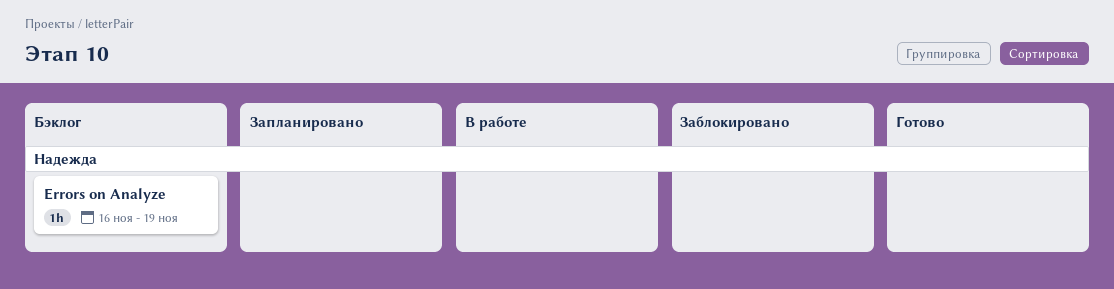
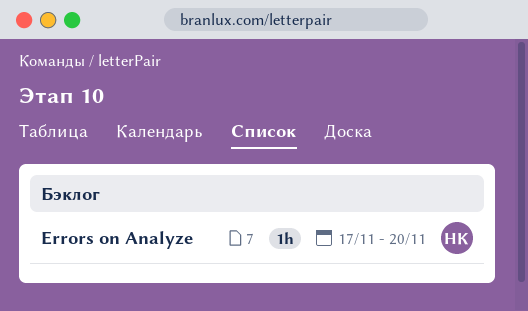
Errors on Analyze, start: Nov 16 -> Nov 17
Errors on Analyze, due: Nov 19 -> Nov 20

